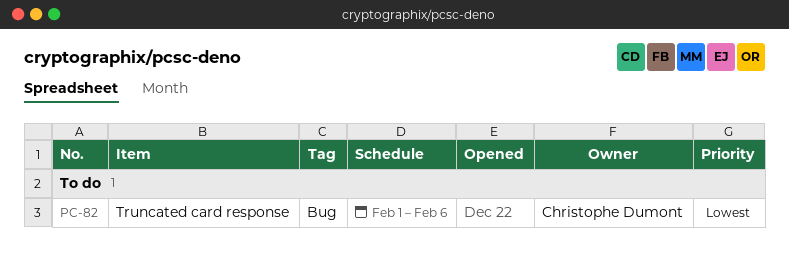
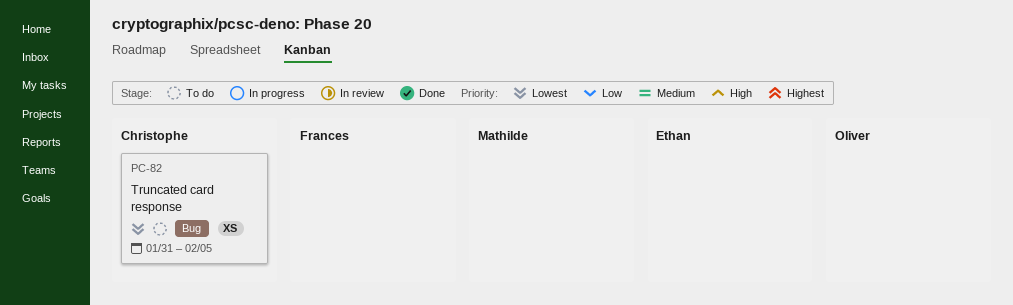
PC-82, start: Feb 1 -> Jan 31
PC-82, due: Feb 6 -> Feb 5

